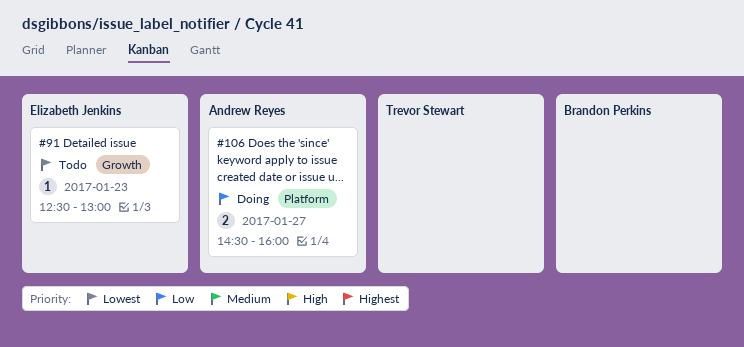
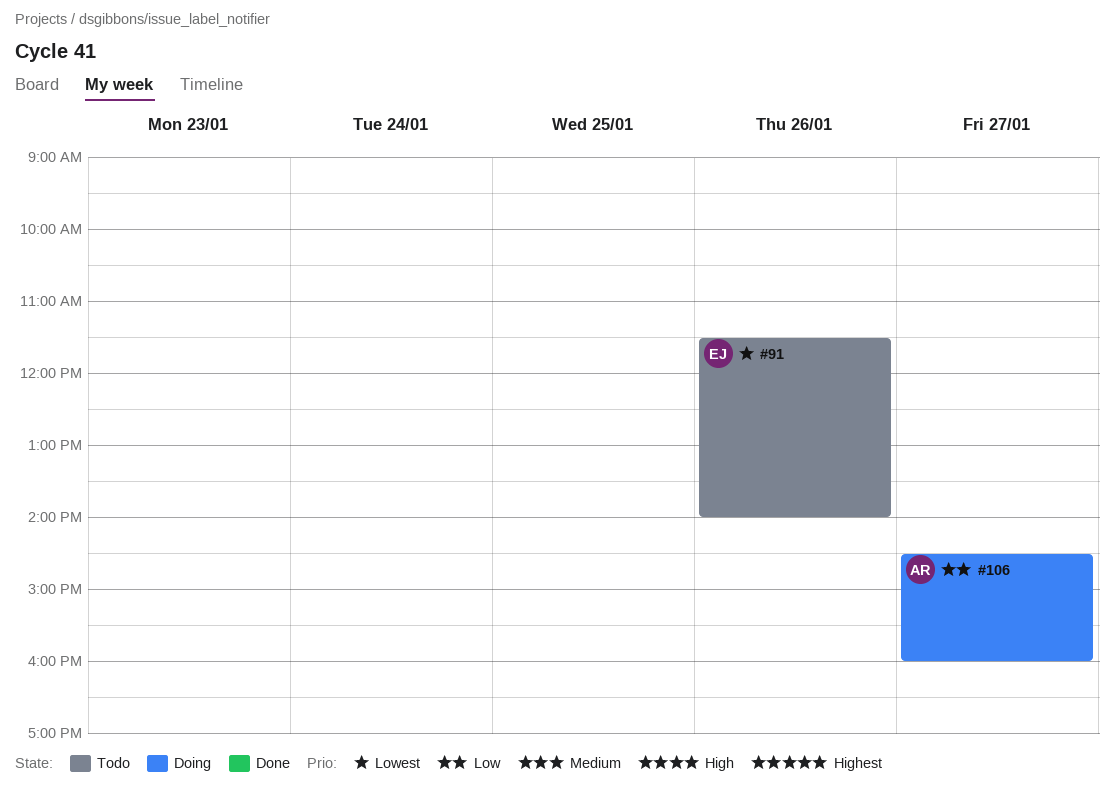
#91, day: Jan 23 -> Jan 26
#91, begins: 12:30 -> 11:30
#91, ends: 13:00 -> 14:00

